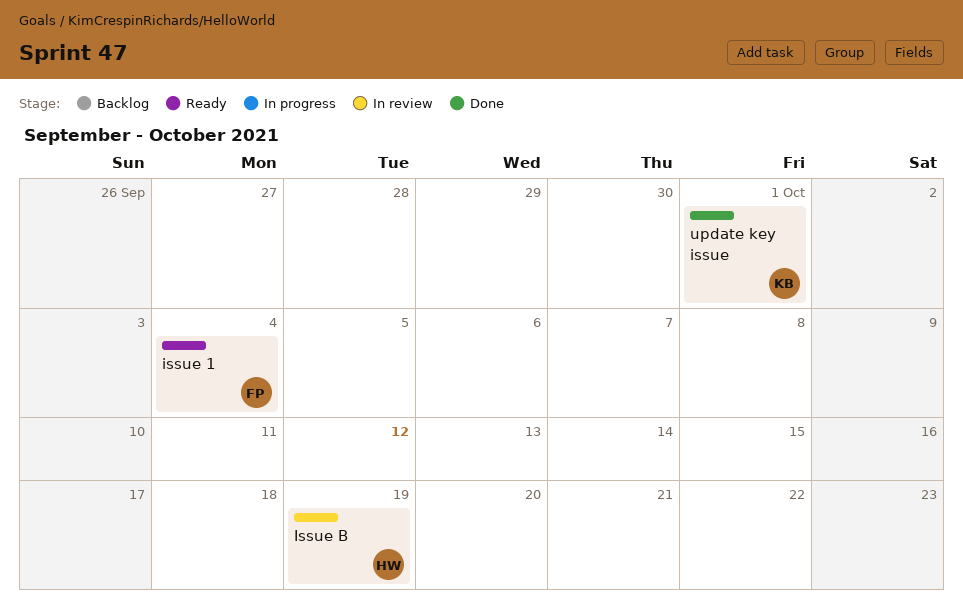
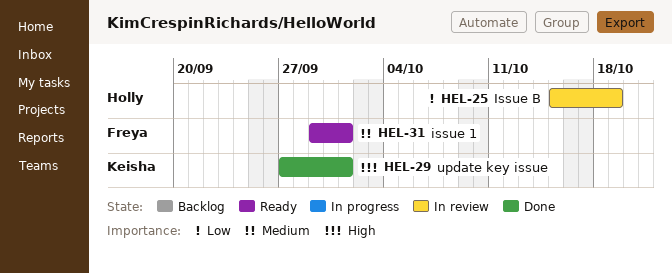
issue 1, due: Oct 4 -> Oct 1

